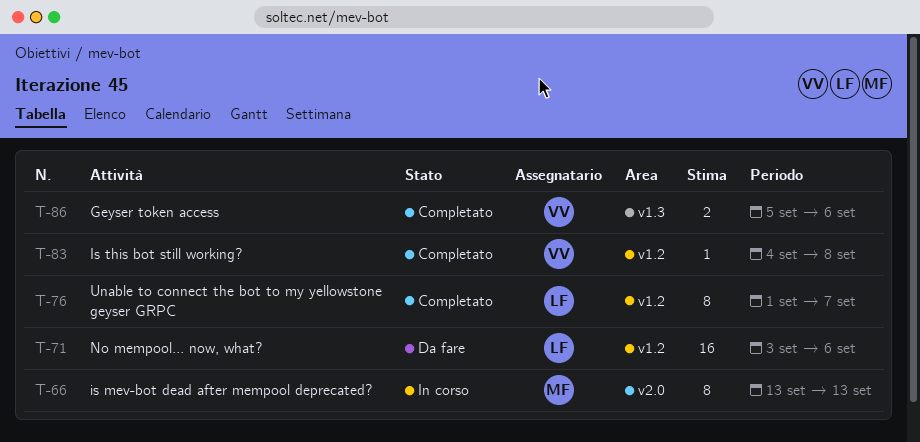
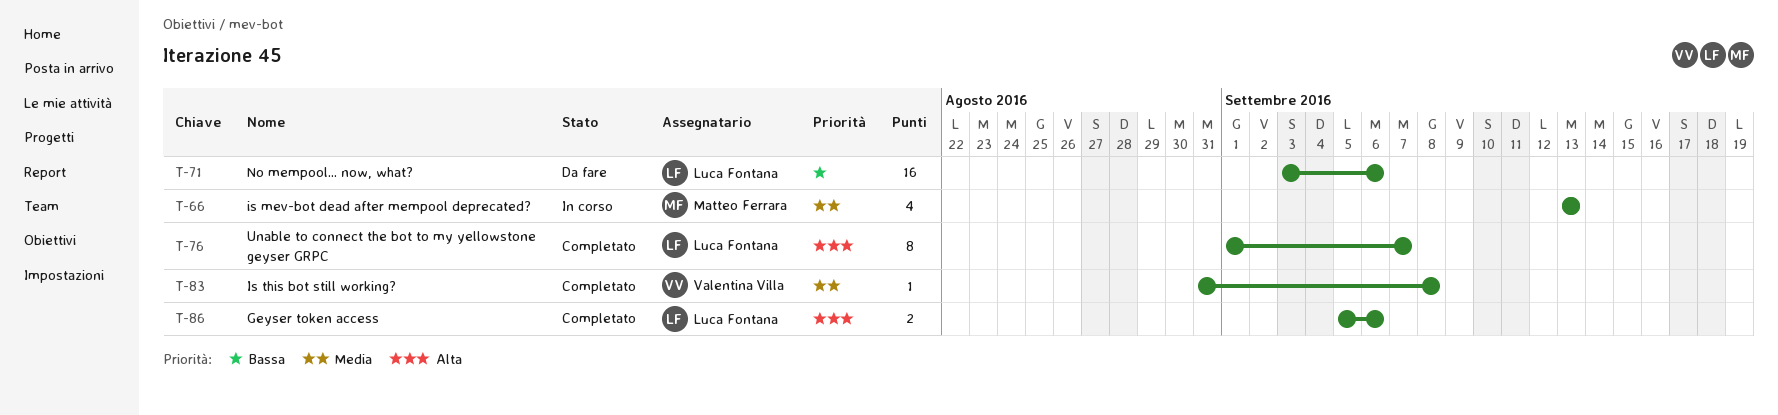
T-66, estimate: 8 -> 4
T-83, start: Sep 4 -> Aug 31
T-86, owner: Valentina Villa -> Luca Fontana

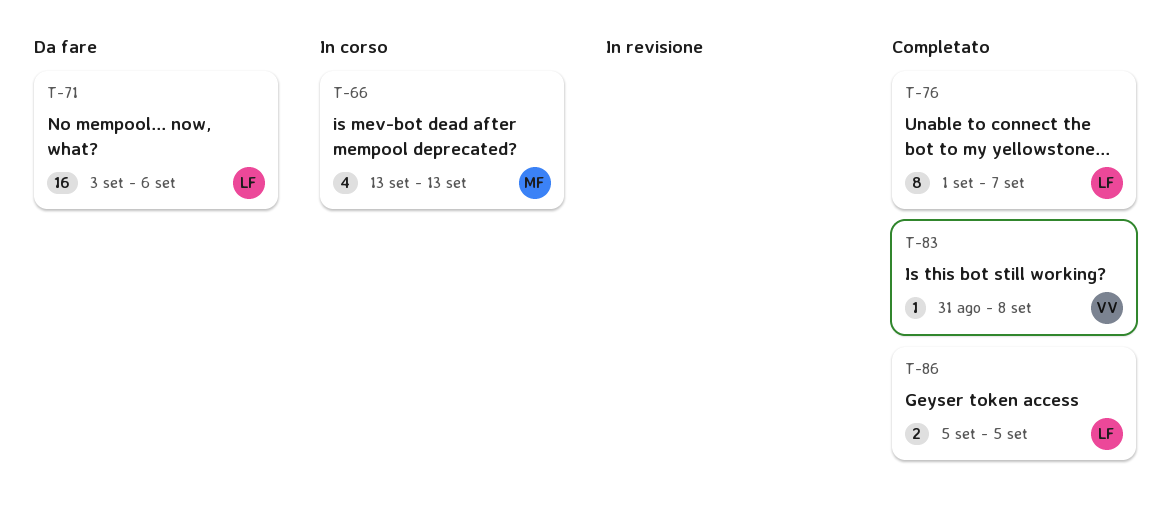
T-86, due: Sep 6 -> Sep 5

